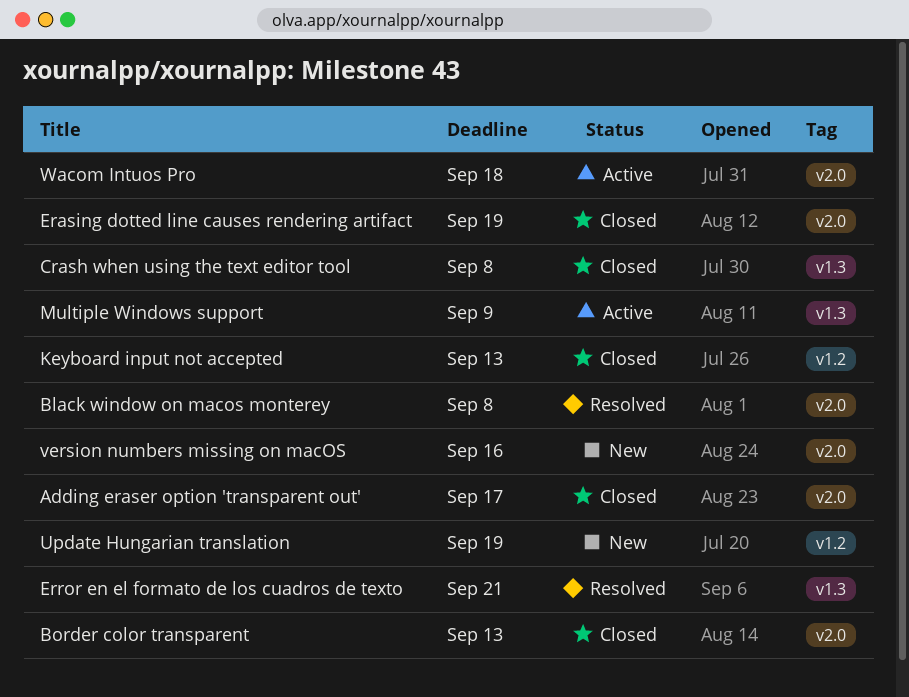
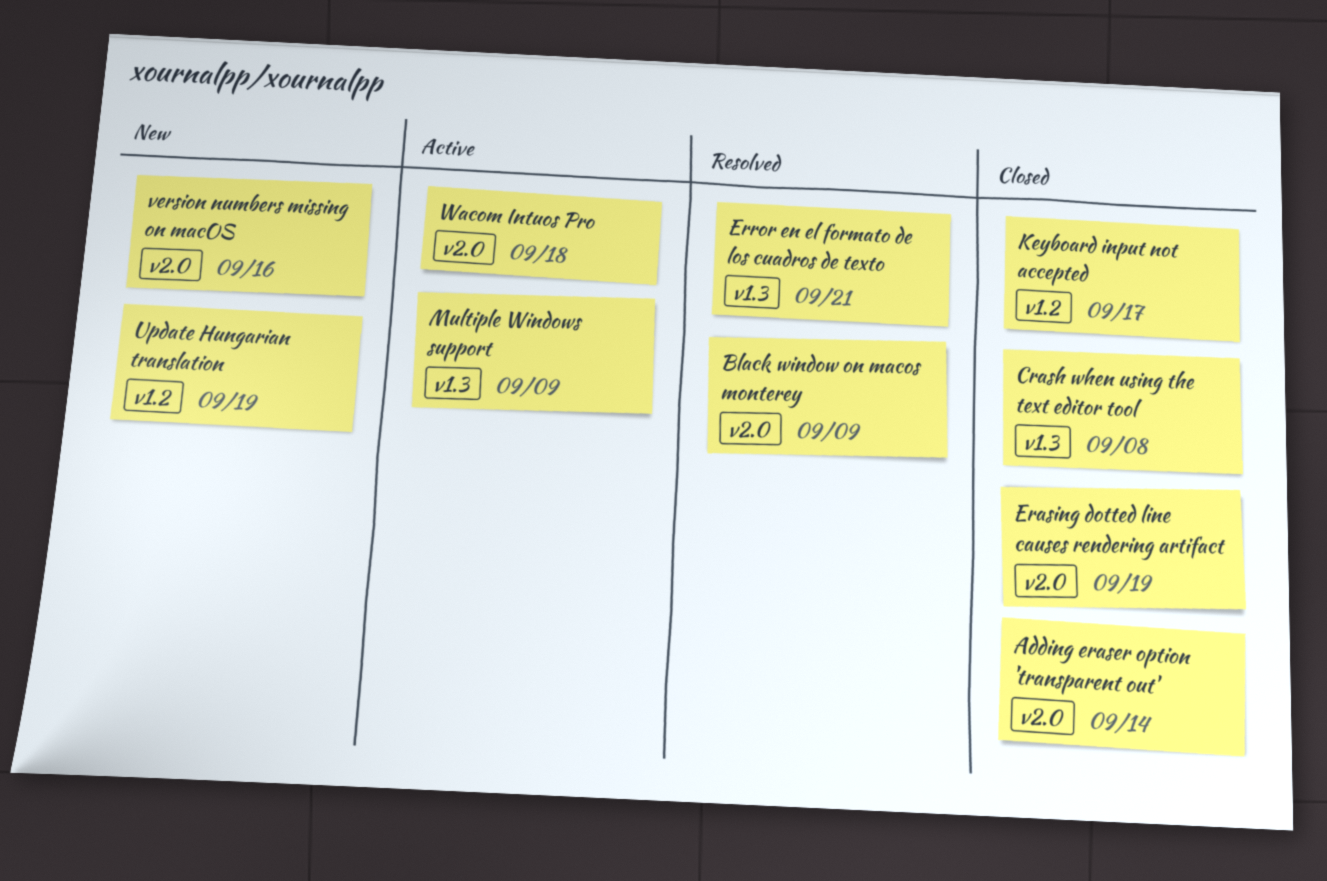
Adding eraser option 'transparent out', due: Sep 17 -> Sep 14
Black window on macos monterey, due: Sep 8 -> Sep 9
Border color transparent: present -> none
Keyboard input not accepted, due: Sep 13 -> Sep 17

